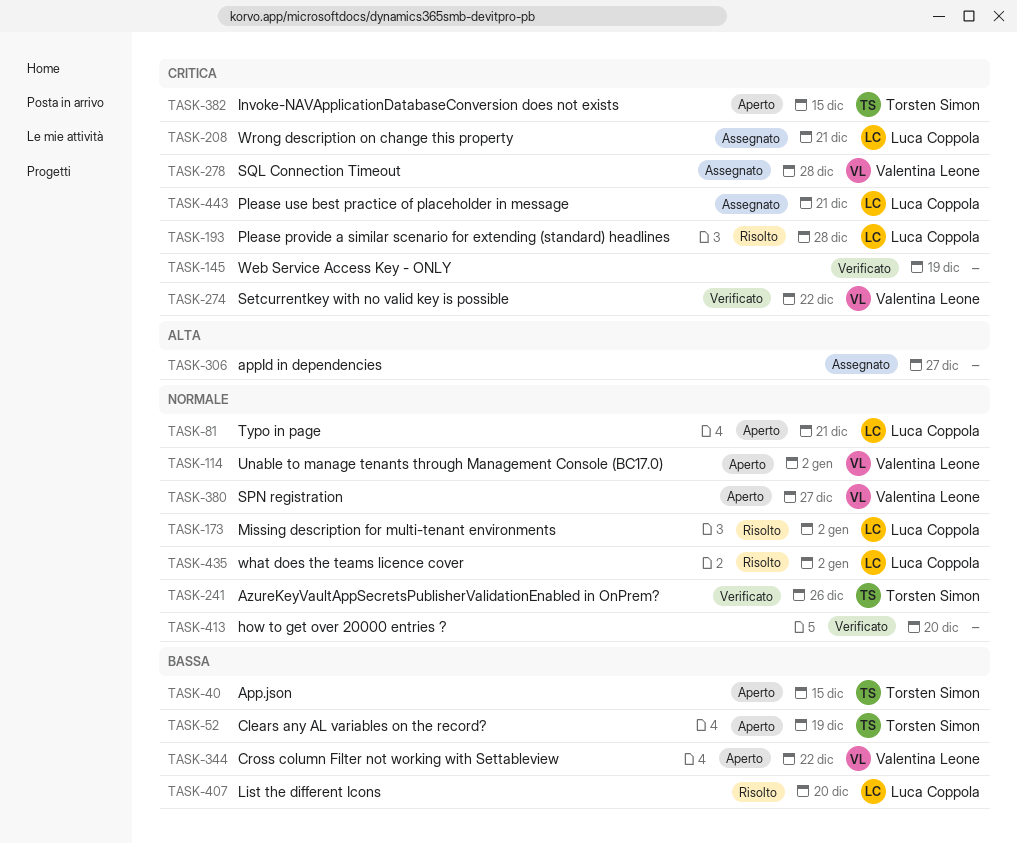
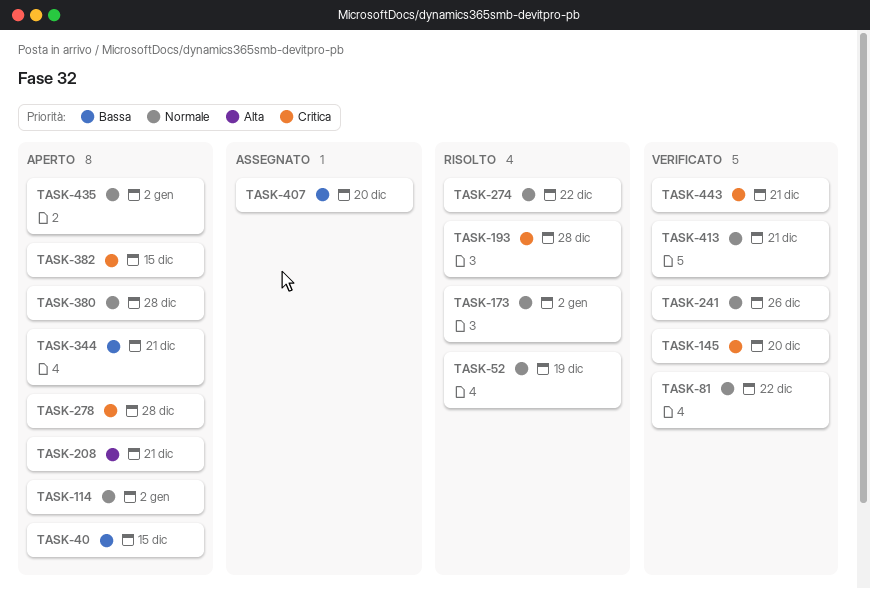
TASK-52, status: Aperto -> Risolto
TASK-52, priority: Bassa -> Normale
TASK-81, status: Aperto -> Verificato
TASK-81, due: Dec 21 -> Dec 22
TASK-145, due: Dec 19 -> Dec 20
TASK-208, status: Assegnato -> Aperto
TASK-208, priority: Critica -> Alta
TASK-274, status: Verificato -> Risolto
TASK-274, priority: Critica -> Normale
TASK-278, status: Assegnato -> Aperto
TASK-306: present -> none
TASK-344, due: Dec 22 -> Dec 21
TASK-380, due: Dec 27 -> Dec 28
TASK-407, status: Risolto -> Assegnato
TASK-413, due: Dec 20 -> Dec 21
TASK-435, status: Risolto -> Aperto
TASK-443, status: Assegnato -> Verificato

